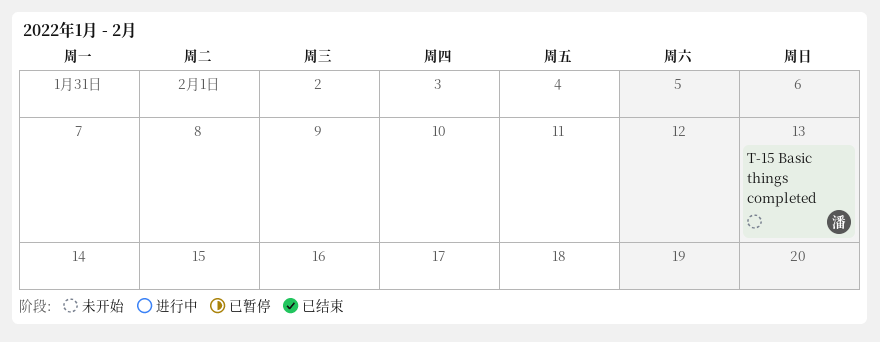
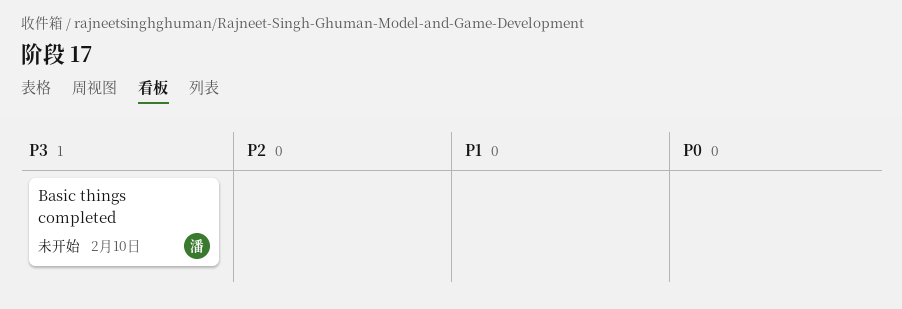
Basic things completed, due: Feb 13 -> Feb 10

